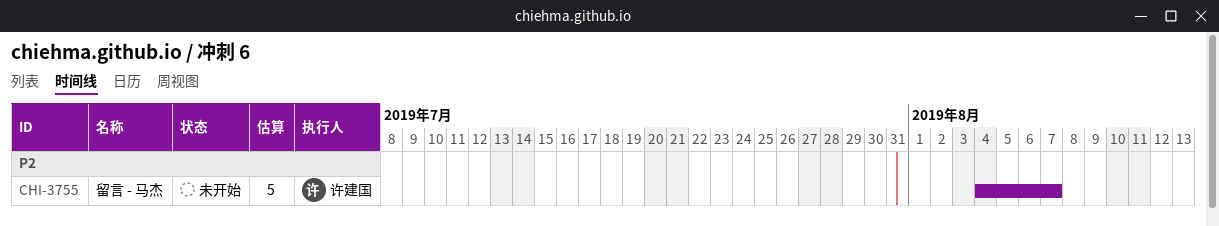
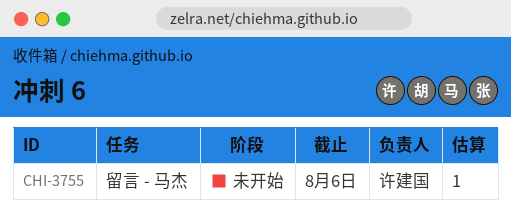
CHI-3755, estimate: 5 -> 1
CHI-3755, due: Aug 7 -> Aug 6

